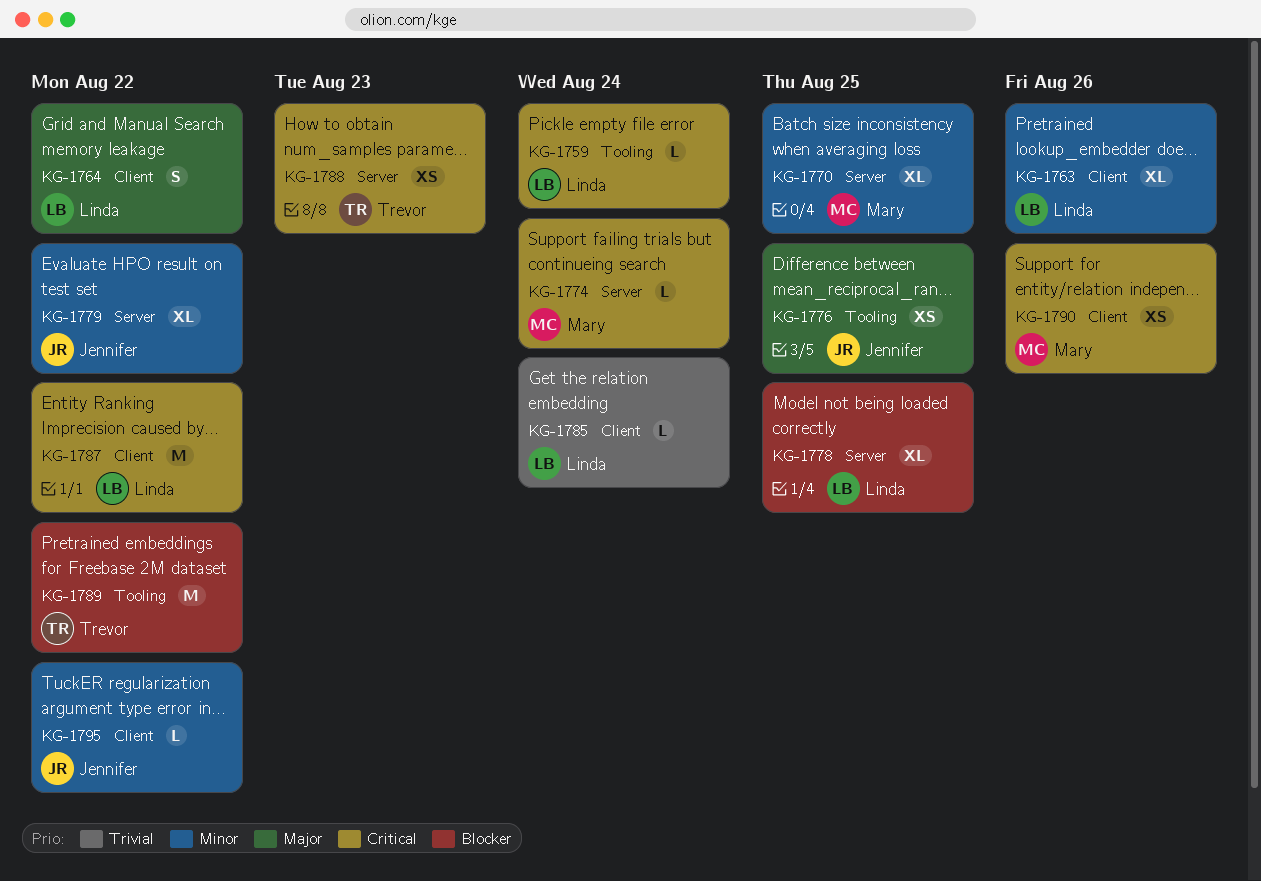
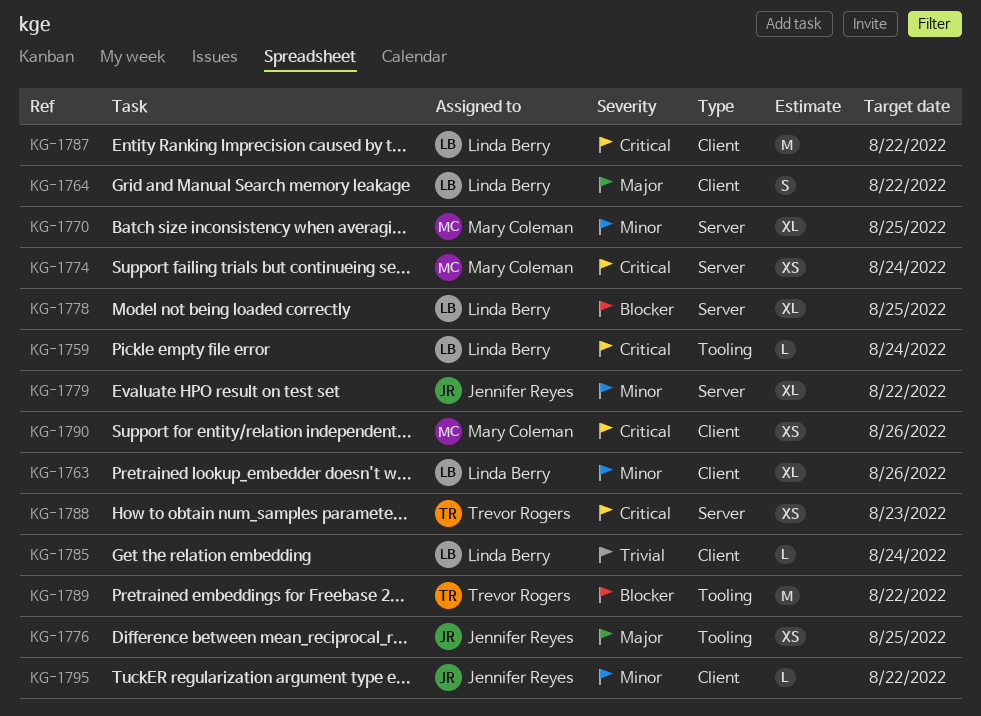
KG-1774, estimate: L -> XS

